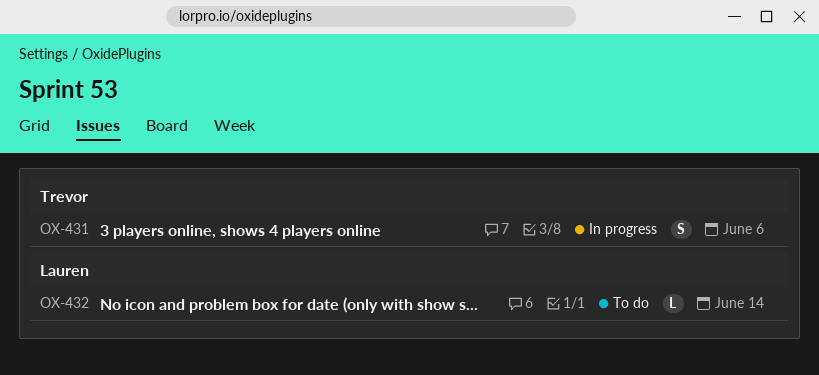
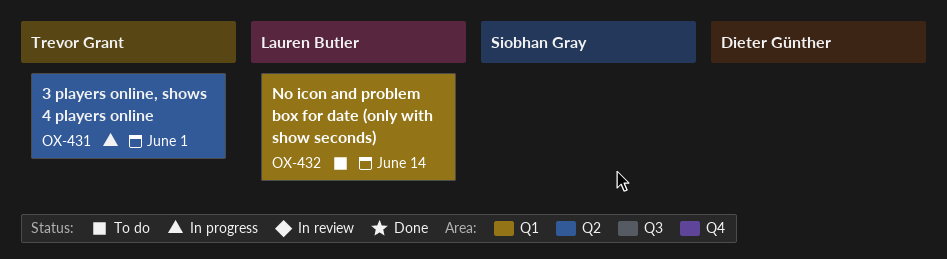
OX-431, due: Jun 6 -> Jun 1

